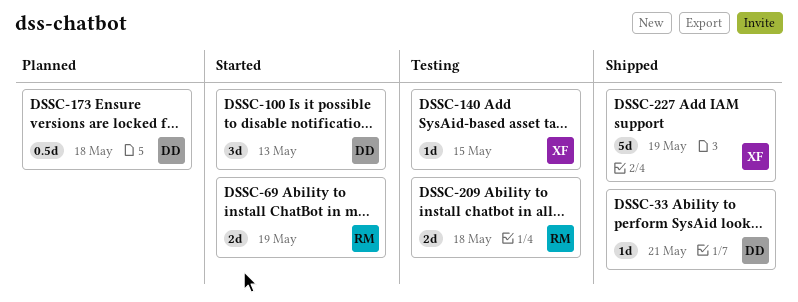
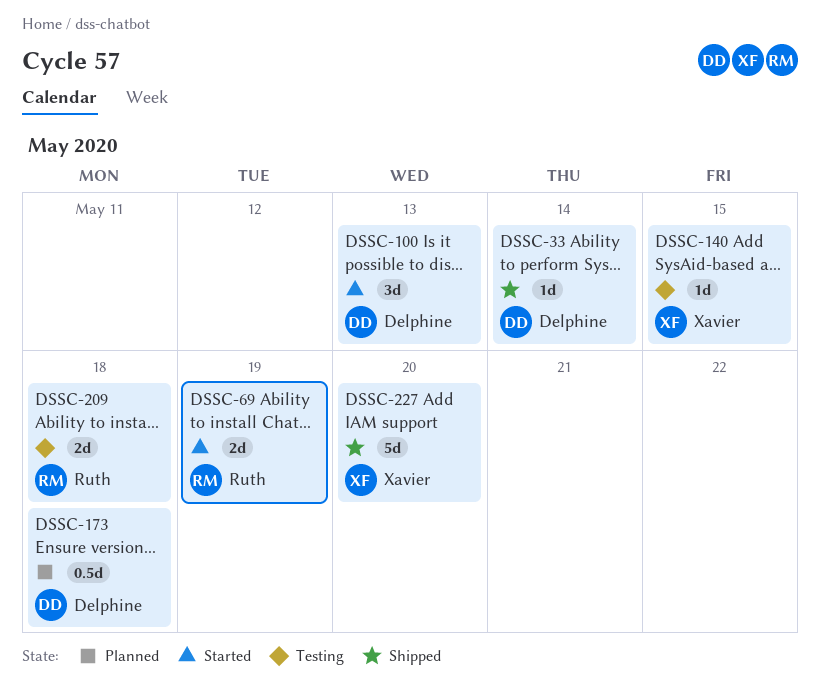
DSSC-33, due: May 21 -> May 14
DSSC-227, due: May 19 -> May 20

